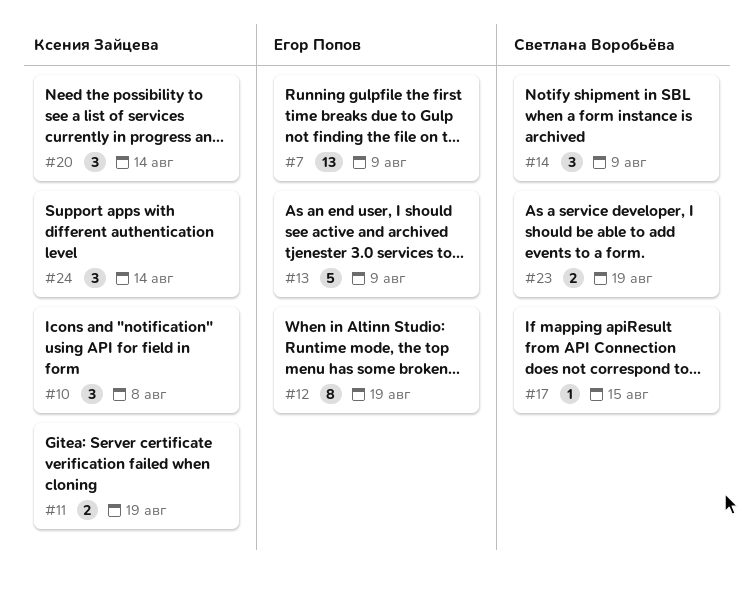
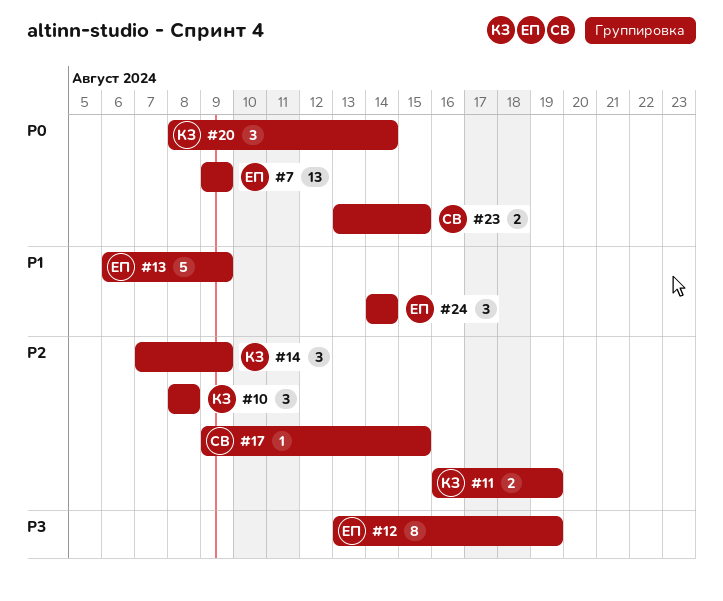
#14, owner: Светлана Воробьёва -> Ксения Зайцева
#23, due: Aug 19 -> Aug 15
#24, owner: Ксения Зайцева -> Егор Попов

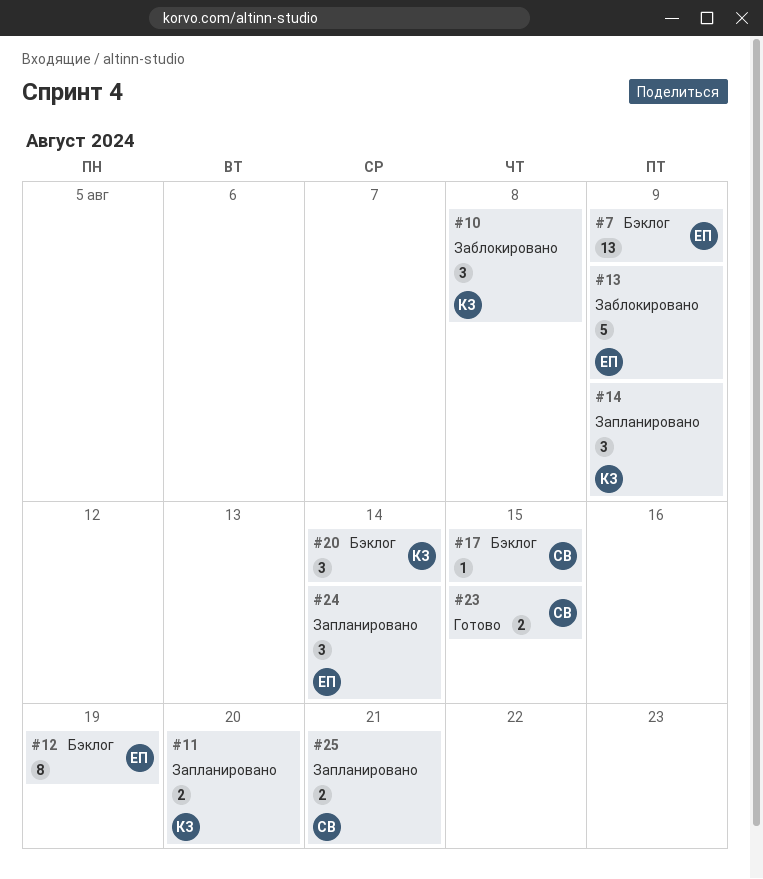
#11, due: Aug 19 -> Aug 20
#25: none -> present

